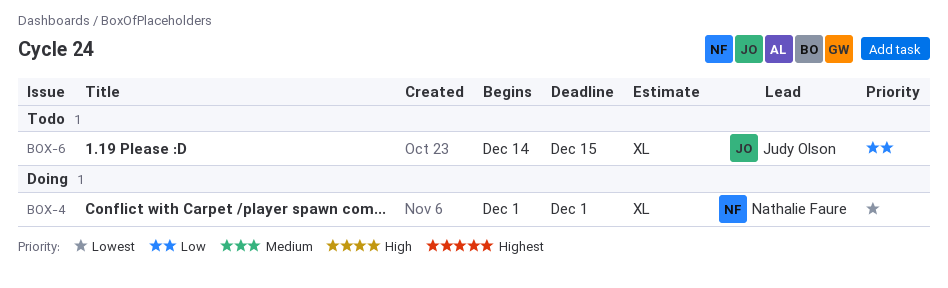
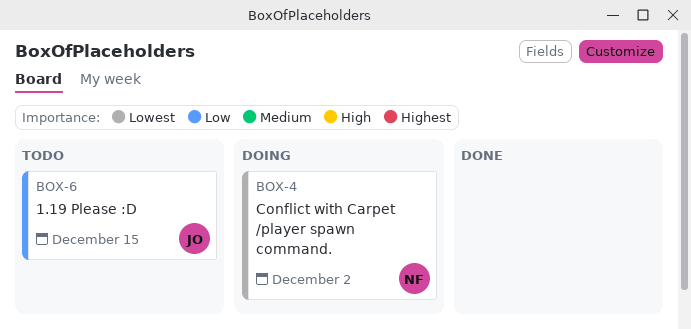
BOX-4, due: Dec 1 -> Dec 2

